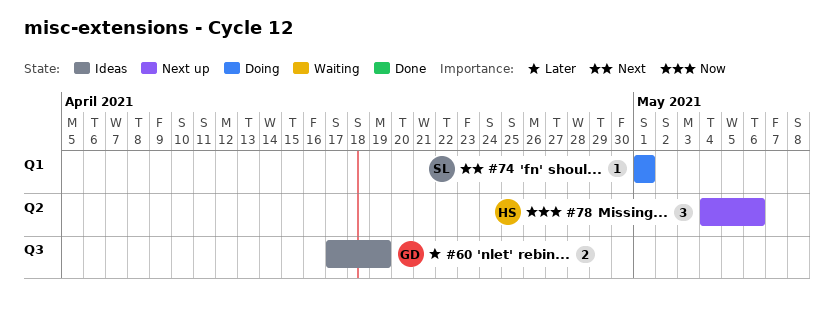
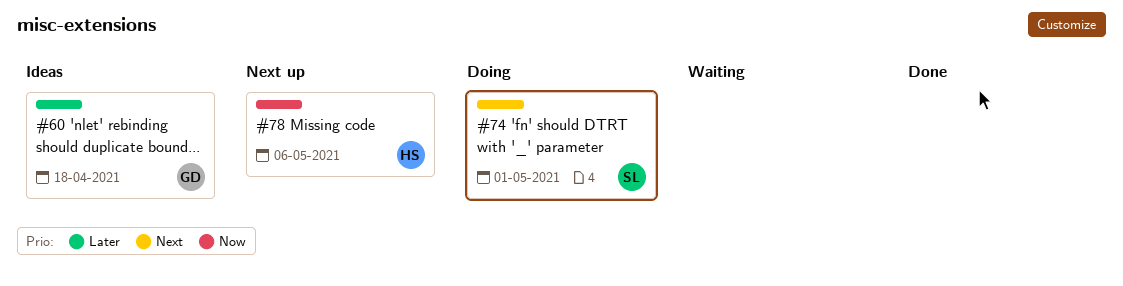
#60, due: Apr 19 -> Apr 18

